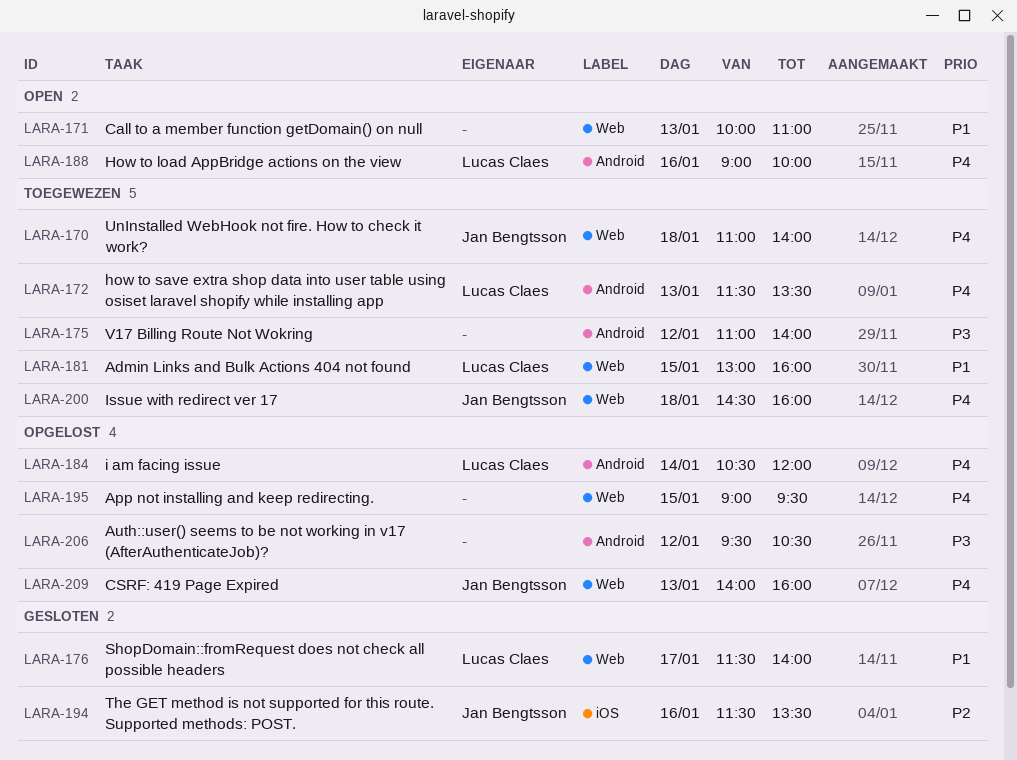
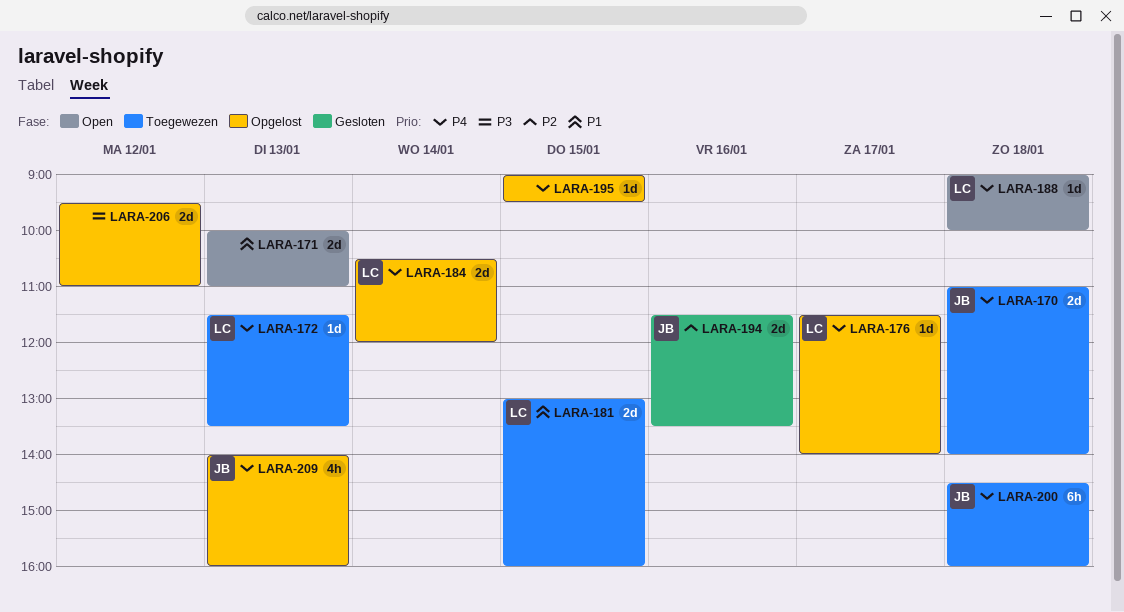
LARA-175: present -> none
LARA-176, status: Gesloten -> Opgelost
LARA-176, priority: P1 -> P4
LARA-188, day: Jan 16 -> Jan 18
LARA-206, ends: 10:30 -> 11:00

